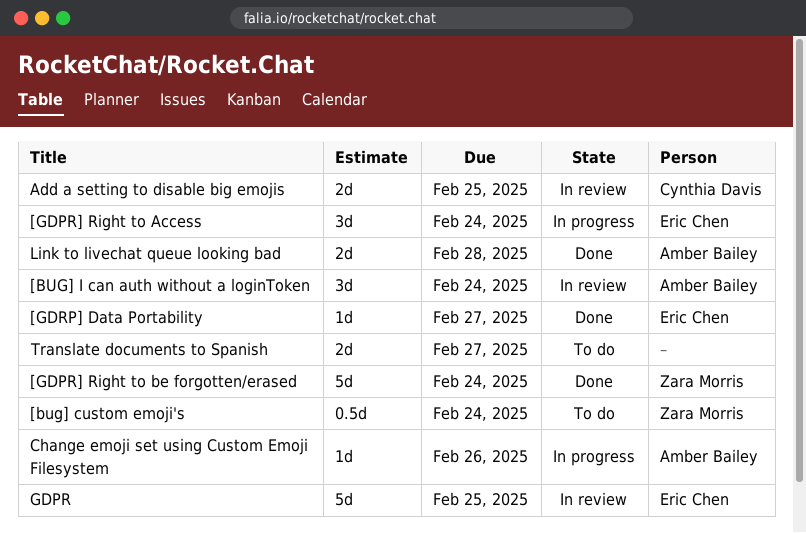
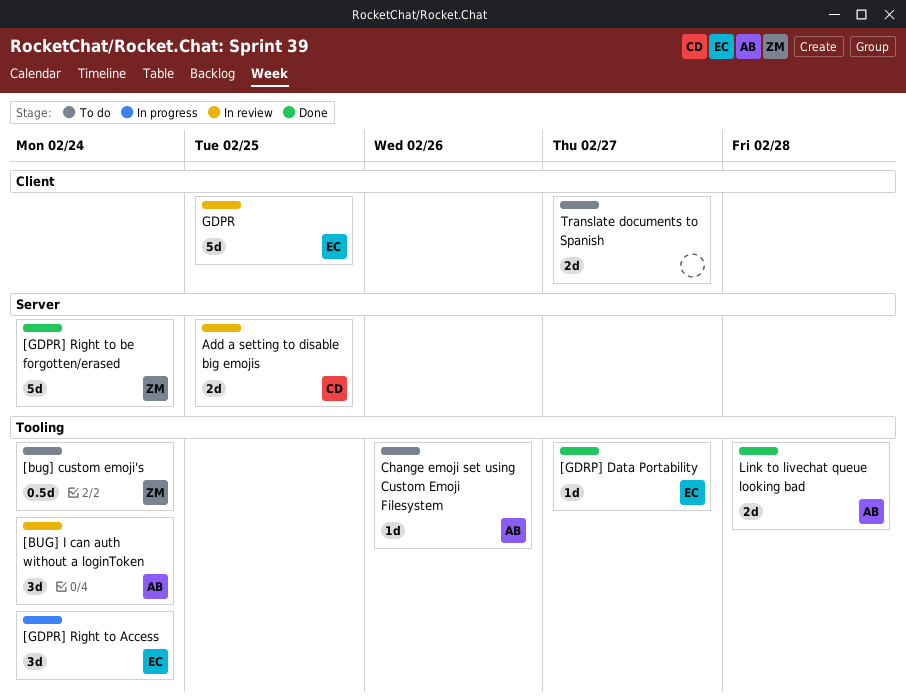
Change emoji set using Custom Emoji Filesystem, status: In progress -> To do

